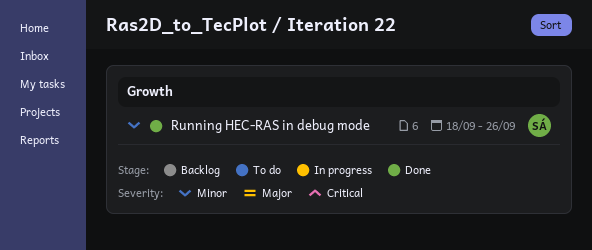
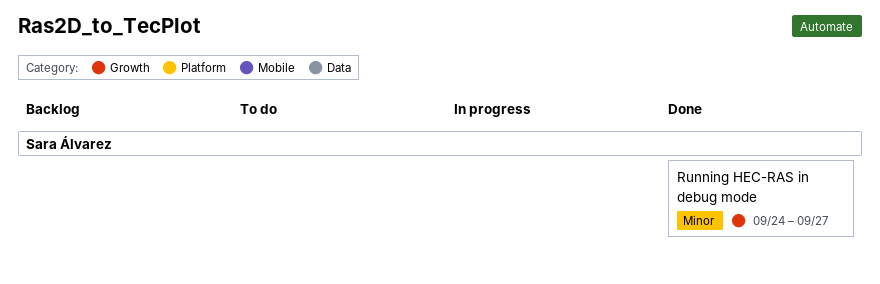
Running HEC-RAS in debug mode, start: Sep 18 -> Sep 24
Running HEC-RAS in debug mode, due: Sep 26 -> Sep 27

